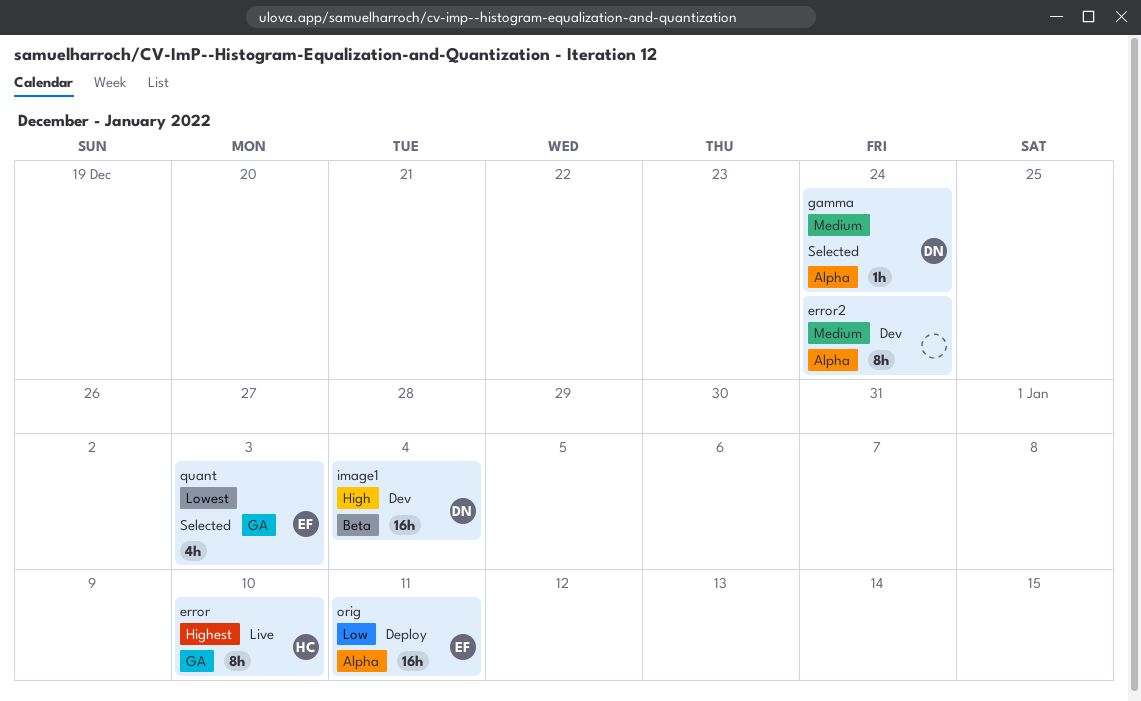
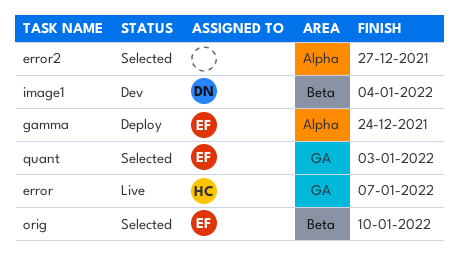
error, due: Jan 10 -> Jan 7
error2, status: Dev -> Selected
error2, due: Dec 24 -> Dec 27
gamma, status: Selected -> Deploy
gamma, owner: DN -> EF
orig, status: Deploy -> Selected
orig, label: Alpha -> Beta
orig, due: Jan 11 -> Jan 10

